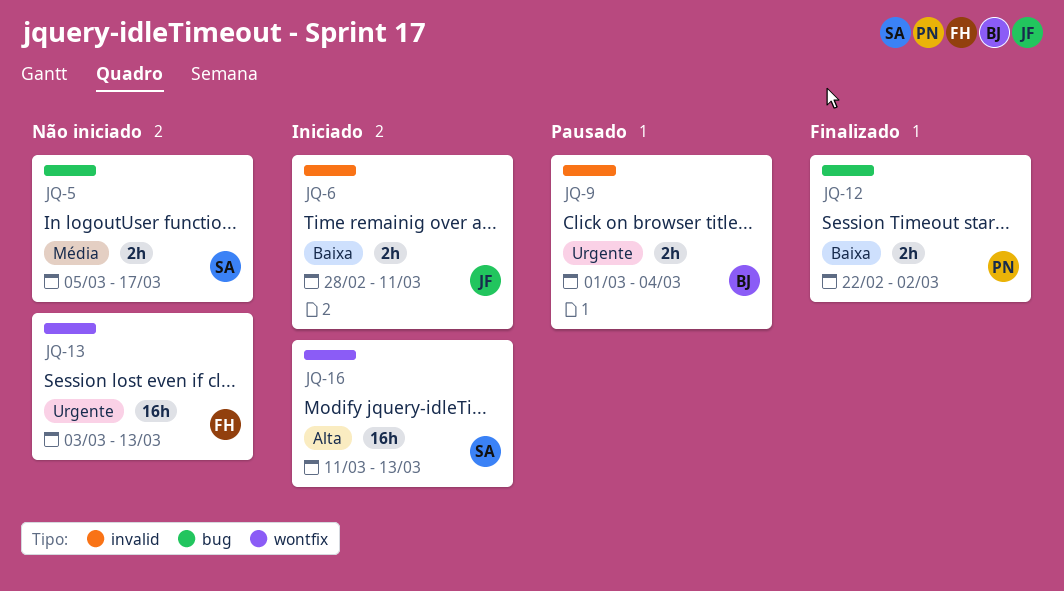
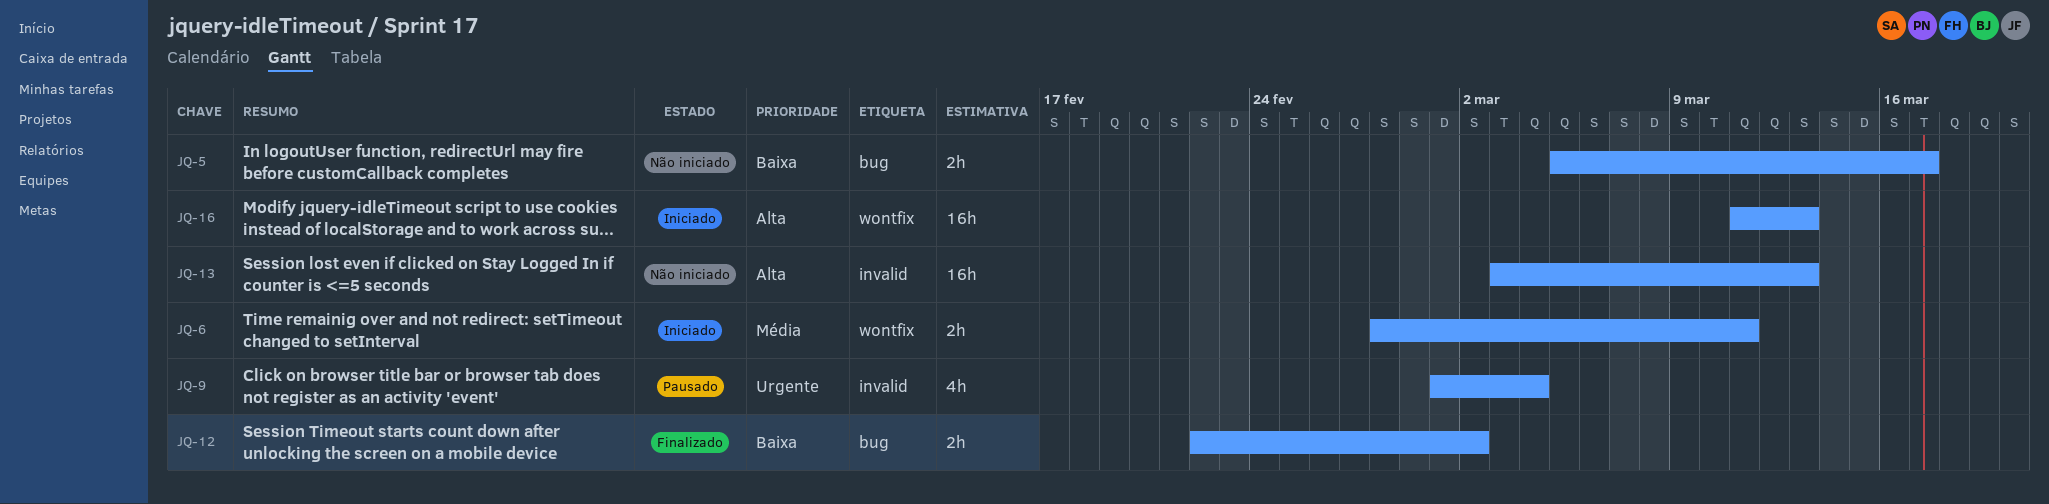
JQ-5, priority: Média -> Baixa
JQ-6, priority: Baixa -> Média
JQ-6, label: invalid -> wontfix
JQ-9, estimate: 2h -> 4h
JQ-13, priority: Urgente -> Alta
JQ-13, label: wontfix -> invalid

